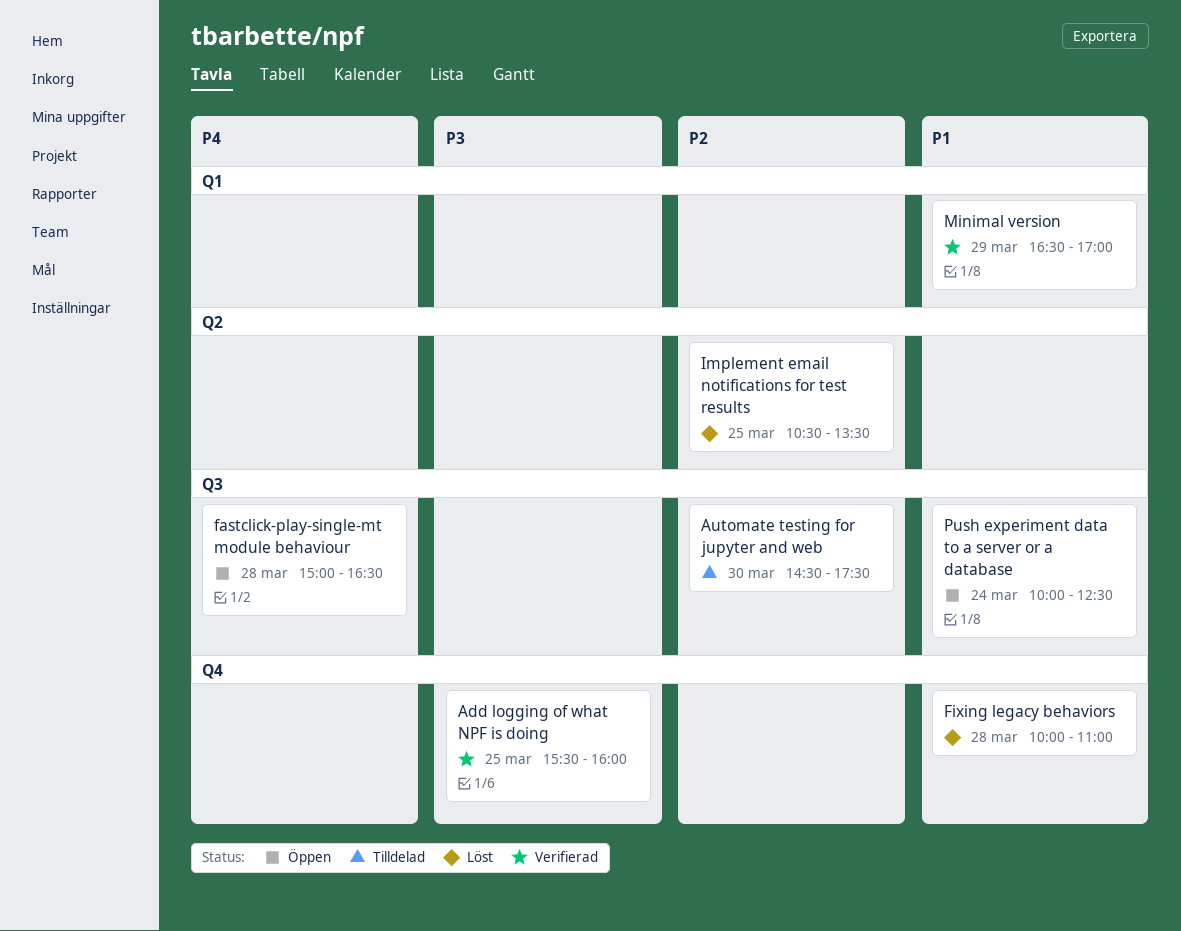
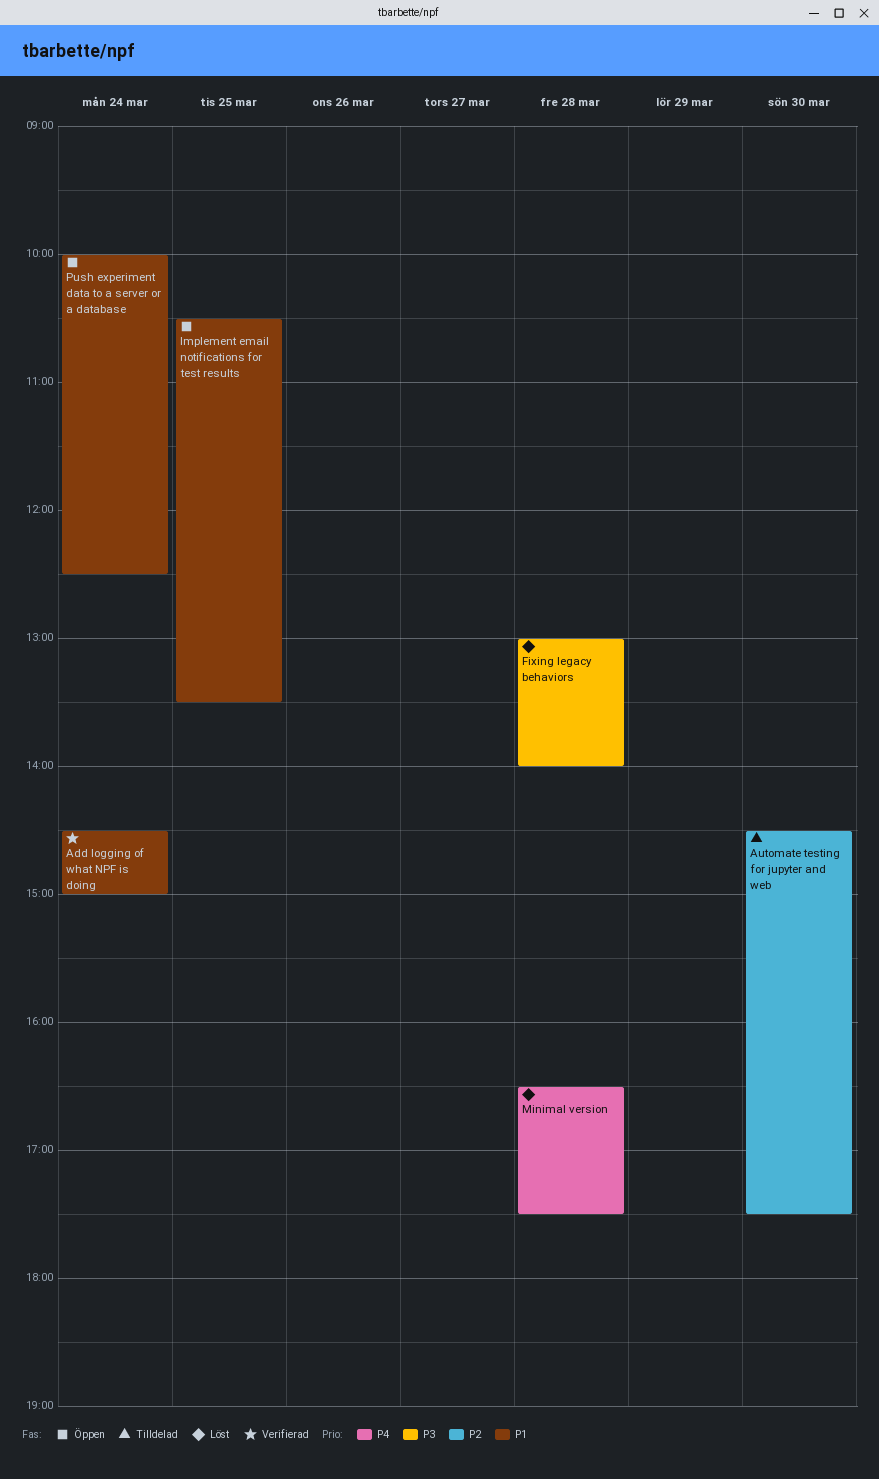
Add logging of what NPF is doing, priority: P3 -> P1
Add logging of what NPF is doing, day: Mar 25 -> Mar 24
Add logging of what NPF is doing, begins: 15:30 -> 14:30
Add logging of what NPF is doing, ends: 16:00 -> 15:00
fastclick-play-single-mt module behaviour: present -> none
Fixing legacy behaviors, priority: P1 -> P3
Fixing legacy behaviors, begins: 10:00 -> 13:00
Fixing legacy behaviors, ends: 11:00 -> 14:00
Implement email notifications for test results, status: Löst -> Öppen
Implement email notifications for test results, priority: P2 -> P1
Minimal version, status: Verifierad -> Löst
Minimal version, priority: P1 -> P4
Minimal version, day: Mar 29 -> Mar 28
Minimal version, ends: 17:00 -> 17:30

